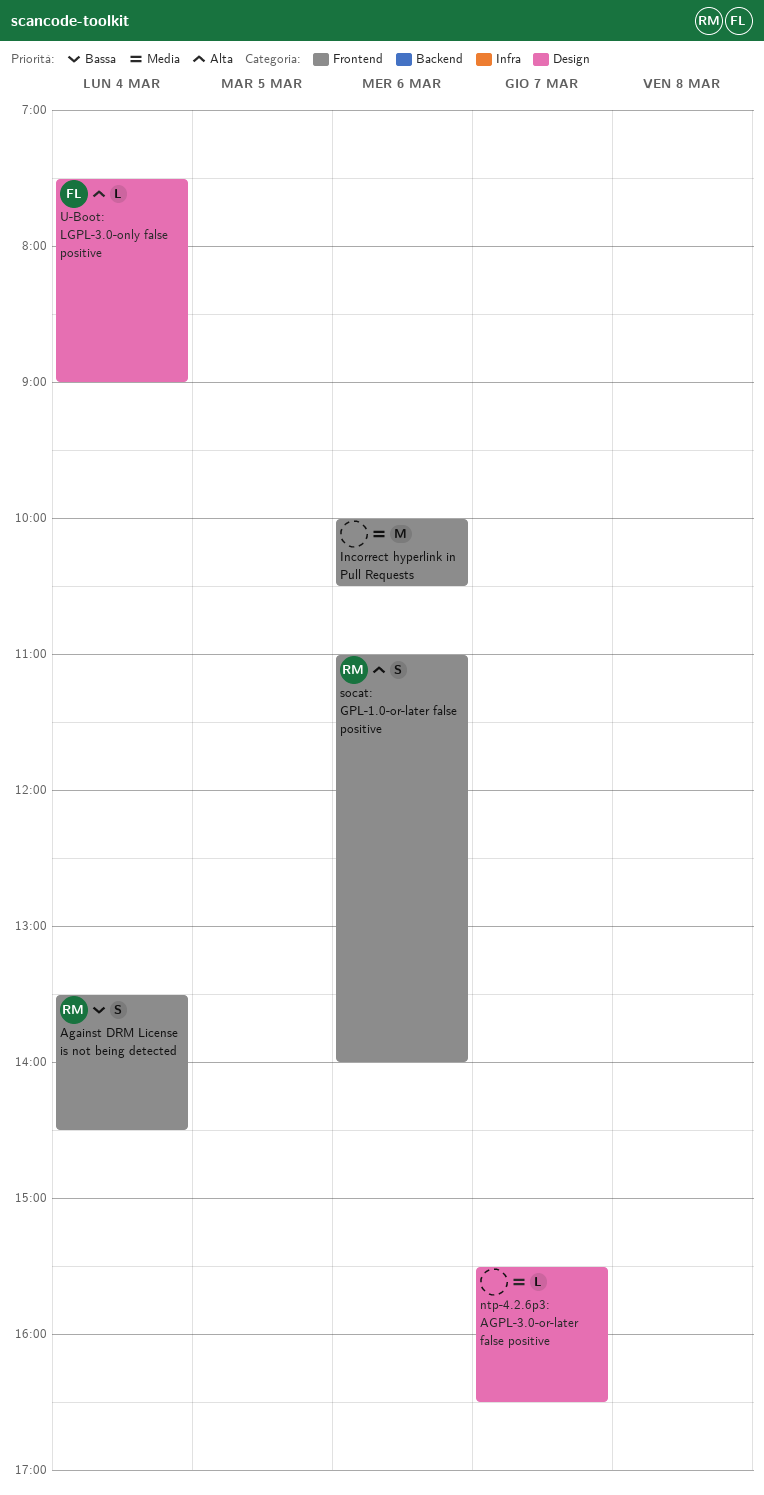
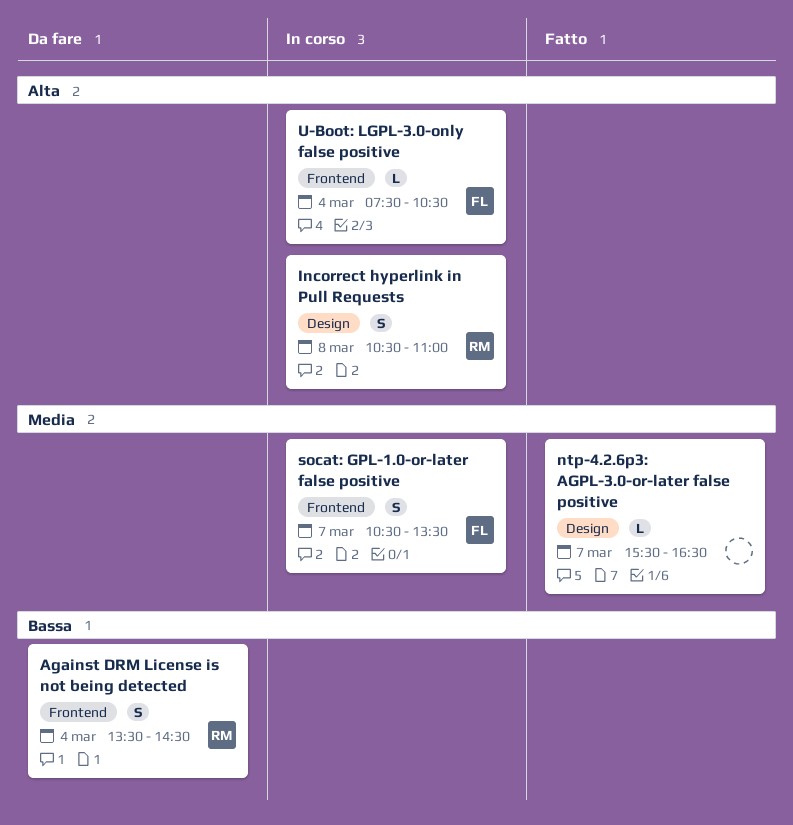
Incorrect hyperlink in Pull Requests, owner: none -> RM
Incorrect hyperlink in Pull Requests, priority: Media -> Alta
Incorrect hyperlink in Pull Requests, label: Frontend -> Design
Incorrect hyperlink in Pull Requests, estimate: M -> S
Incorrect hyperlink in Pull Requests, day: Mar 6 -> Mar 8
Incorrect hyperlink in Pull Requests, begins: 10:00 -> 10:30
Incorrect hyperlink in Pull Requests, ends: 10:30 -> 11:00
socat: GPL-1.0-or-later false positive, owner: RM -> FL
socat: GPL-1.0-or-later false positive, priority: Alta -> Media
socat: GPL-1.0-or-later false positive, day: Mar 6 -> Mar 7
socat: GPL-1.0-or-later false positive, begins: 11:00 -> 10:30
socat: GPL-1.0-or-later false positive, ends: 14:00 -> 13:30
U-Boot: LGPL-3.0-only false positive, label: Design -> Frontend
U-Boot: LGPL-3.0-only false positive, ends: 09:00 -> 10:30

